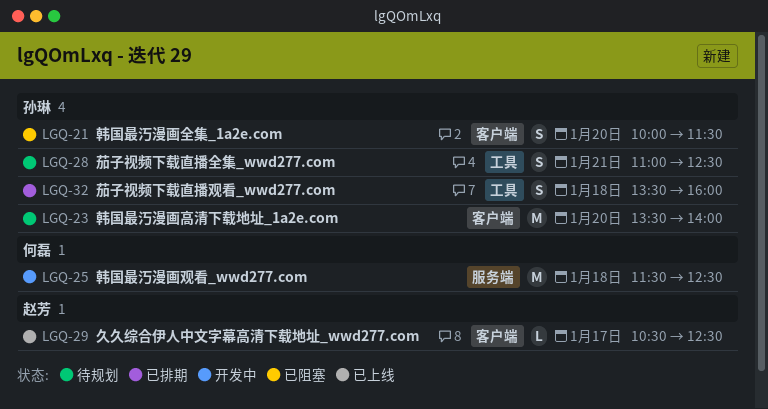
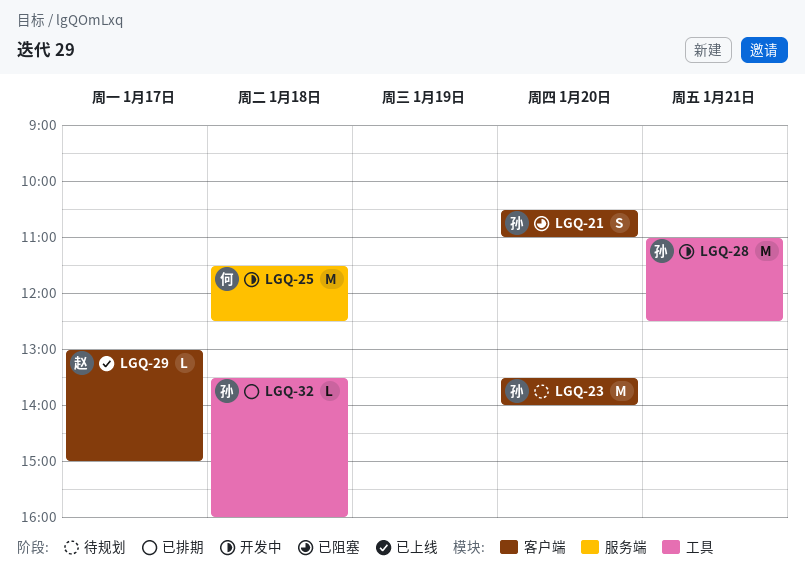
LGQ-21, begins: 10:00 -> 10:30
LGQ-21, ends: 11:30 -> 11:00
LGQ-28, status: 待规划 -> 开发中
LGQ-28, estimate: S -> M
LGQ-29, begins: 10:30 -> 13:00
LGQ-29, ends: 12:30 -> 15:00
LGQ-32, estimate: S -> L

